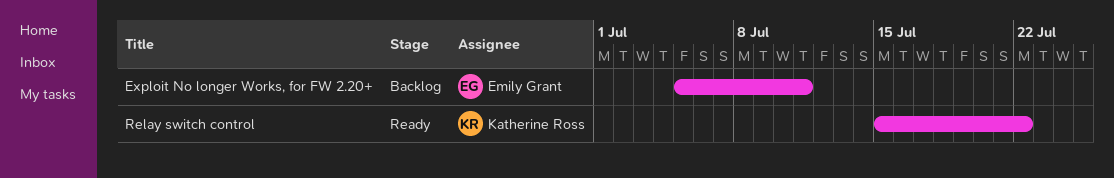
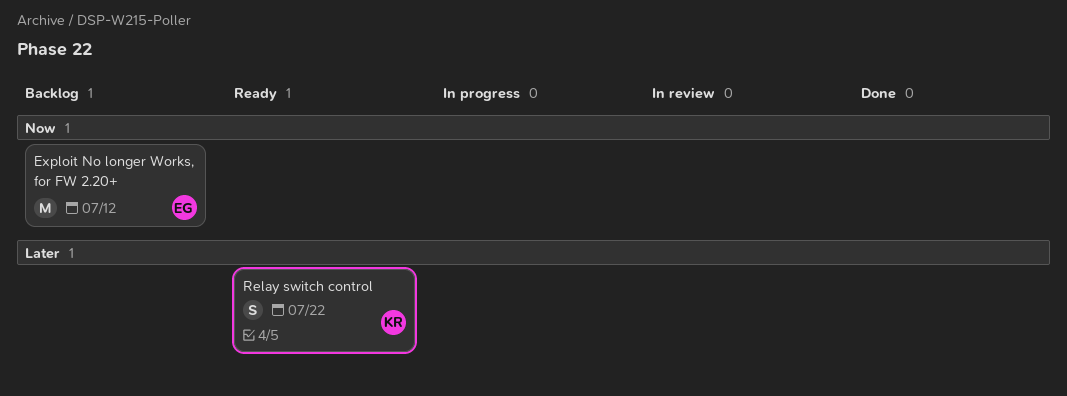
Exploit No longer Works, for FW 2.20+, due: Jul 11 -> Jul 12

